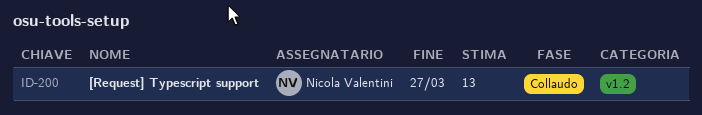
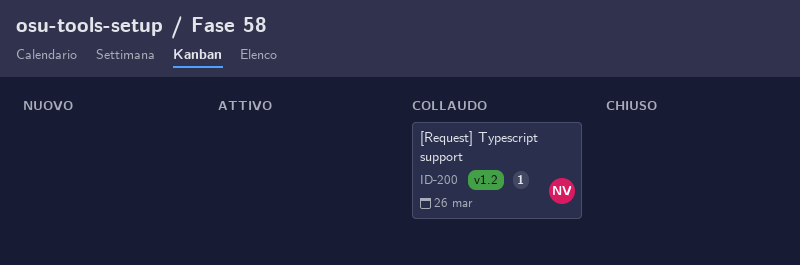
ID-200, estimate: 13 -> 1
ID-200, due: Mar 27 -> Mar 26

